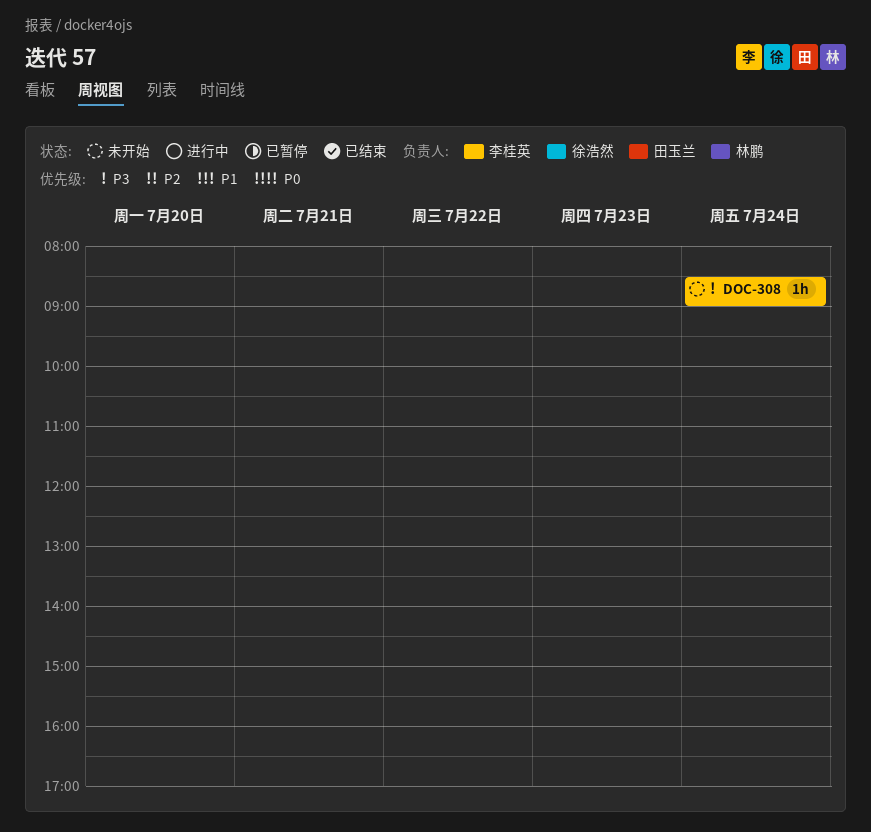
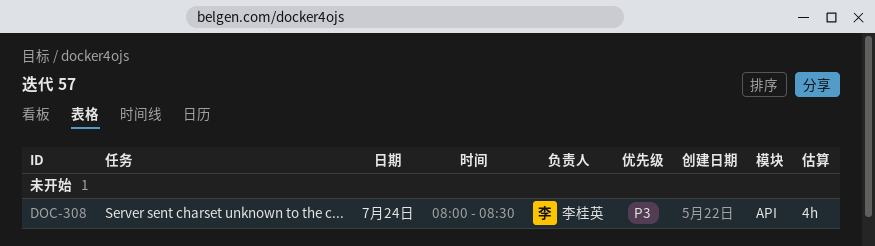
DOC-308, estimate: 1h -> 4h
DOC-308, begins: 08:30 -> 08:00
DOC-308, ends: 09:00 -> 08:30

